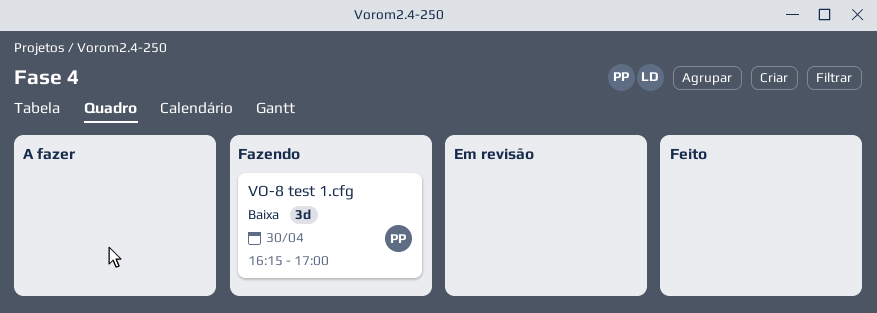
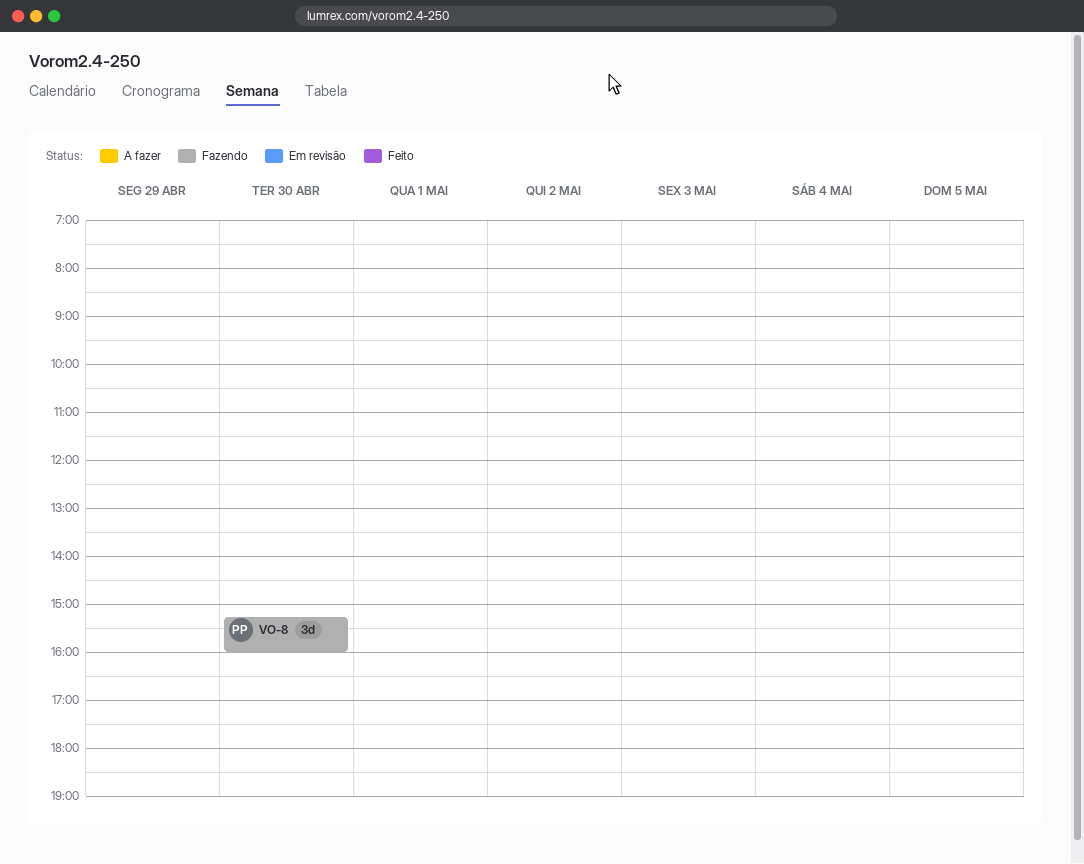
VO-8, begins: 16:15 -> 15:15
VO-8, ends: 17:00 -> 16:00

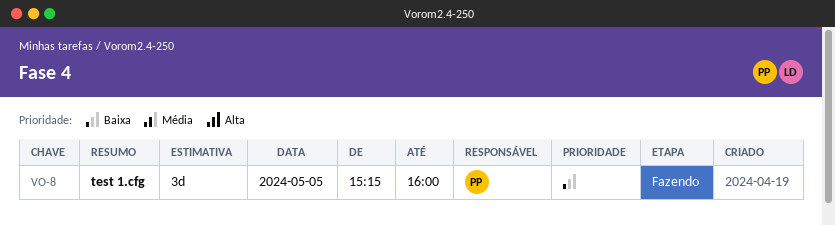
VO-8, day: Apr 30 -> May 5

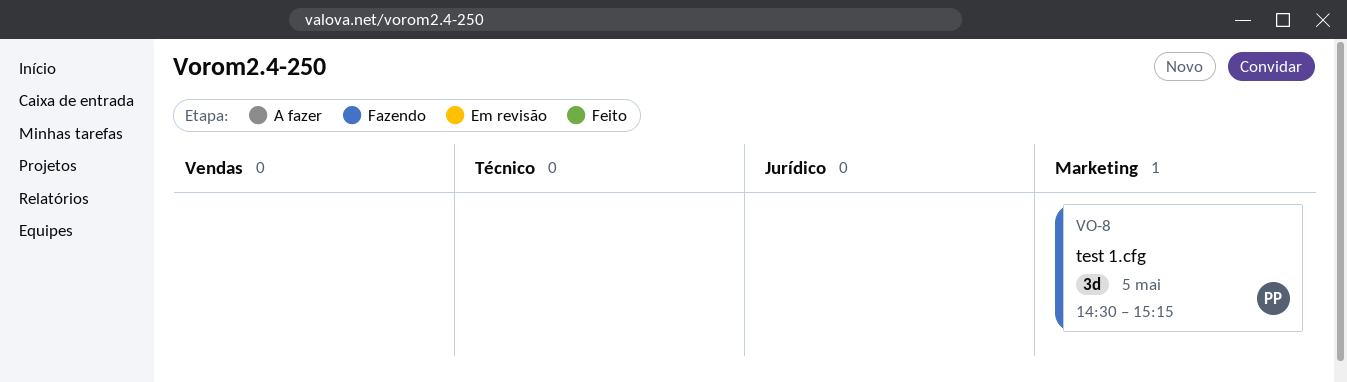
VO-8, begins: 15:15 -> 14:30
VO-8, ends: 16:00 -> 15:15

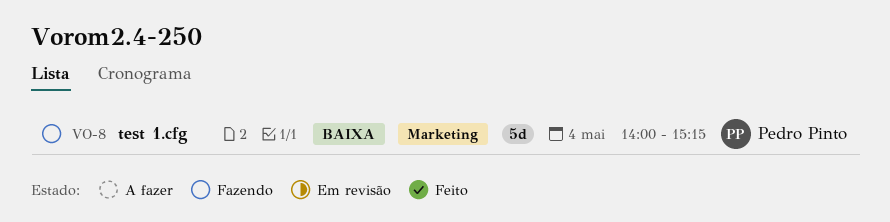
VO-8, estimate: 3d -> 5d
VO-8, day: May 5 -> May 4
VO-8, begins: 14:30 -> 14:00

